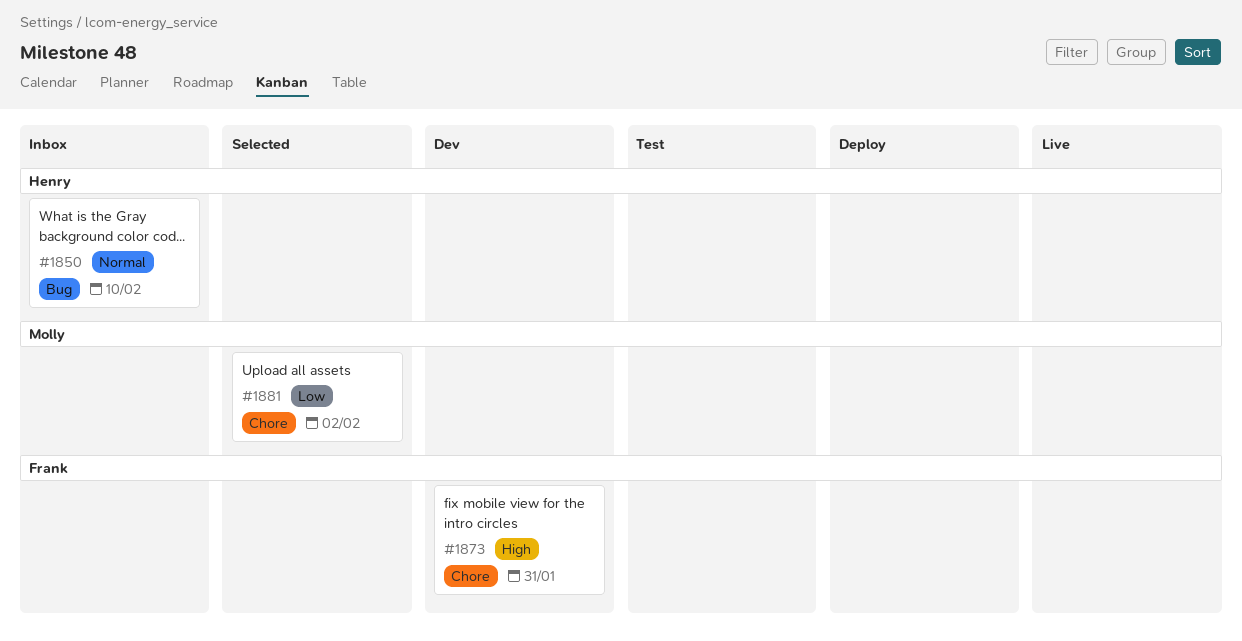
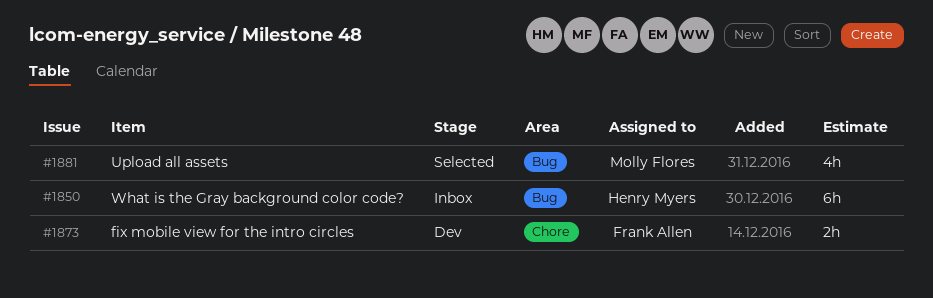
#1881, label: Chore -> Bug

